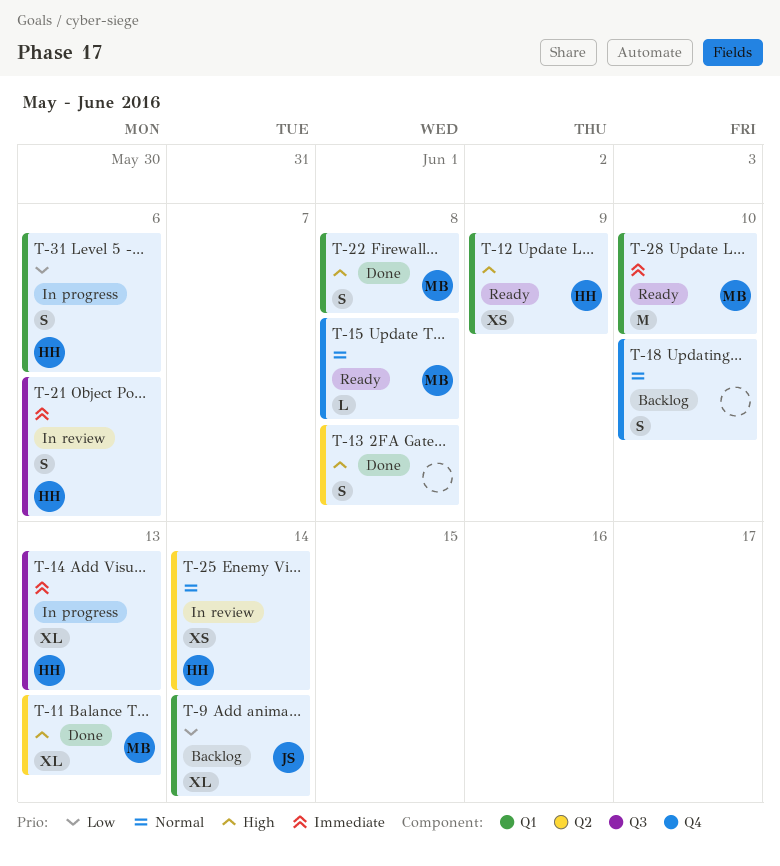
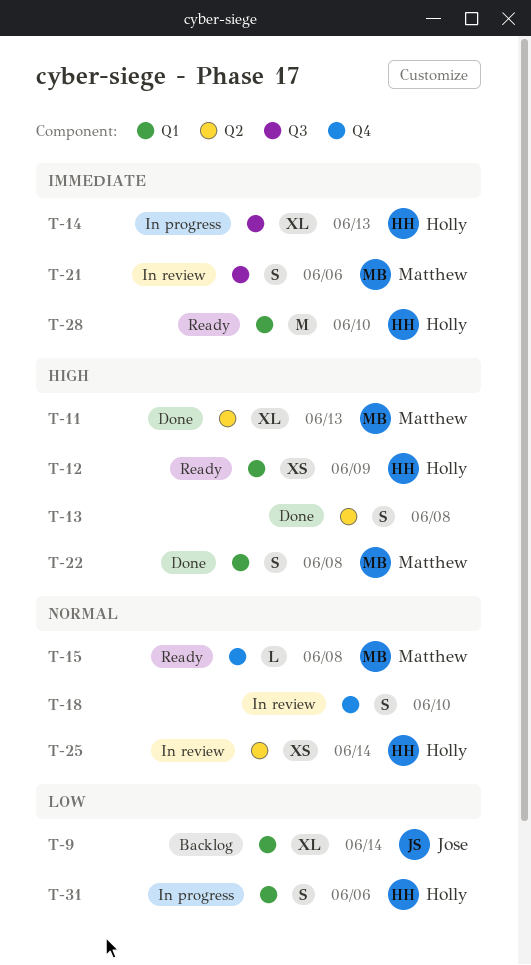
T-18, status: Backlog -> In review
T-21, owner: Holly -> Matthew
T-28, owner: Matthew -> Holly

